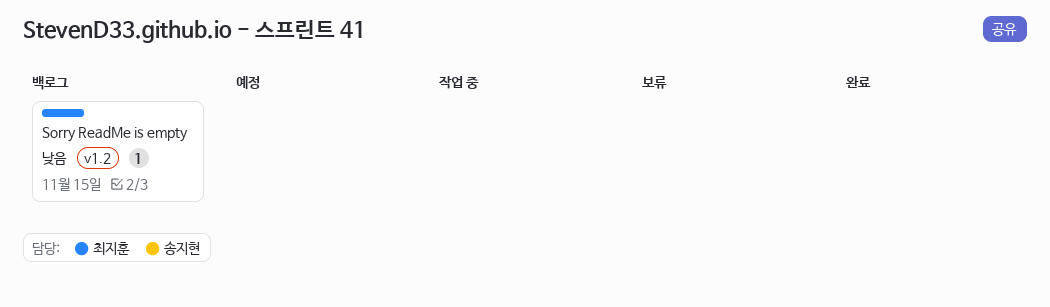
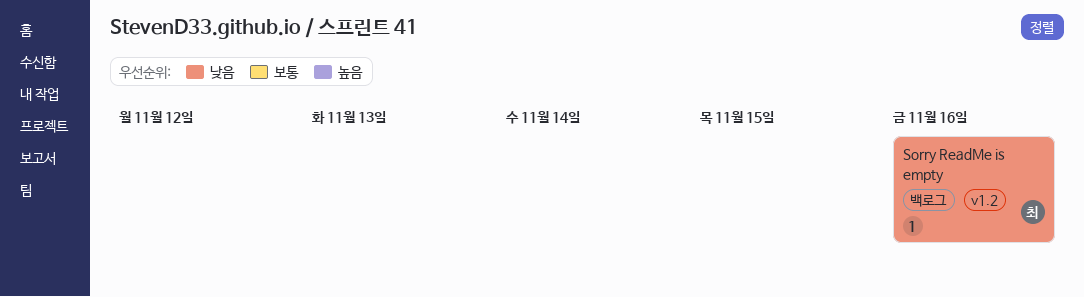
Sorry ReadMe is empty, due: Nov 15 -> Nov 16

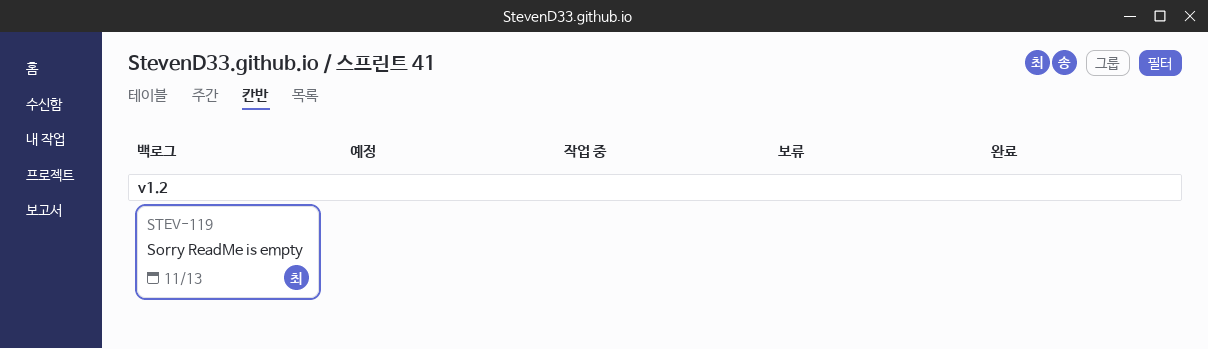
Sorry ReadMe is empty, due: Nov 16 -> Nov 13

